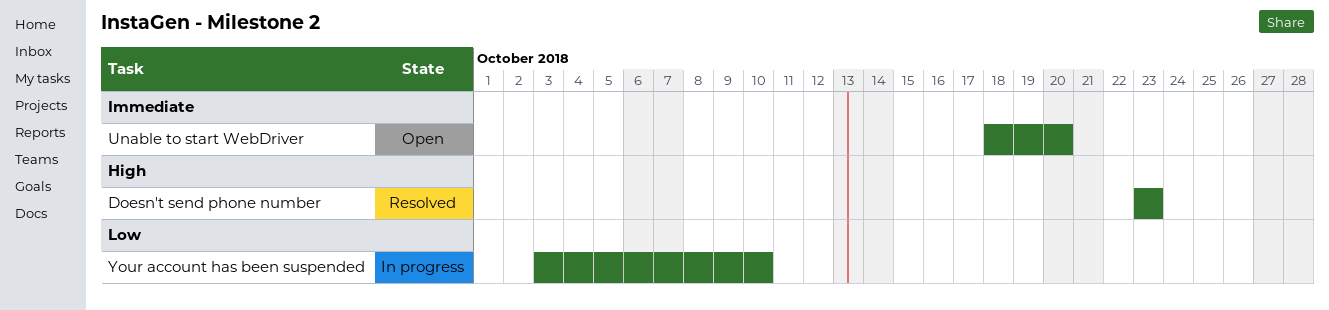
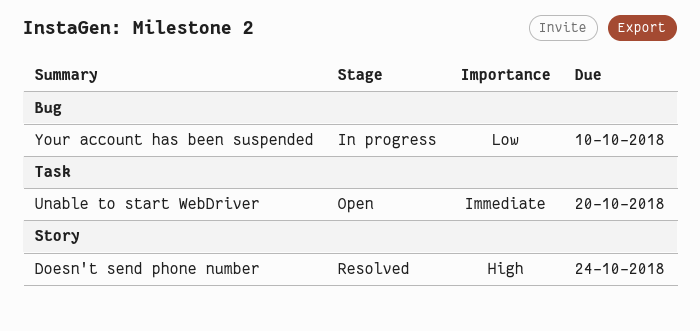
Doesn't send phone number, due: Oct 23 -> Oct 24

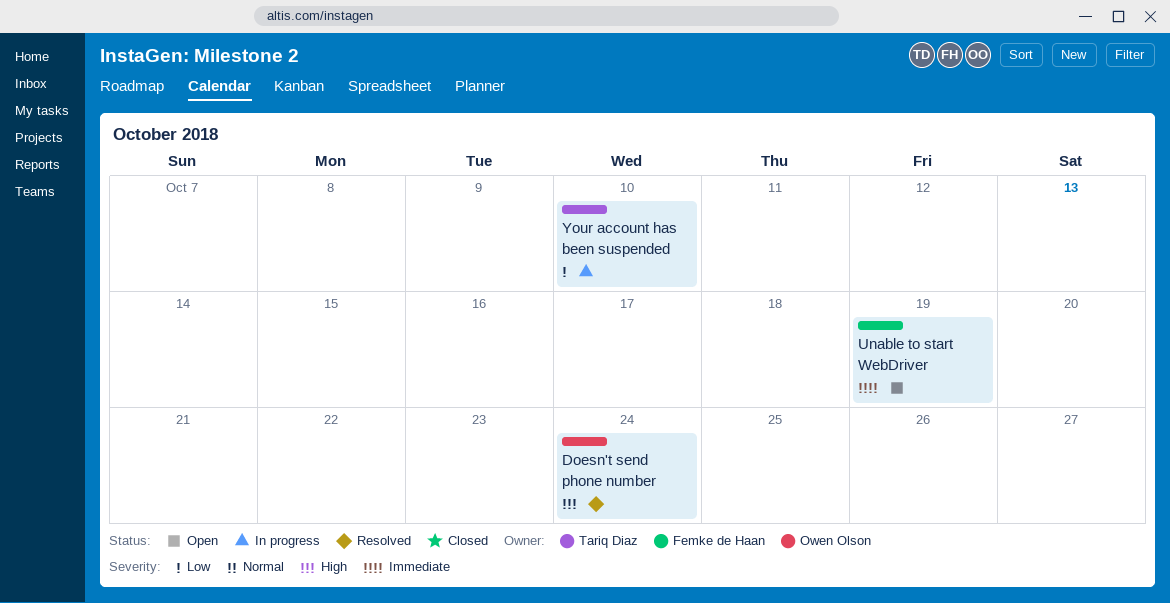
Unable to start WebDriver, due: Oct 20 -> Oct 19

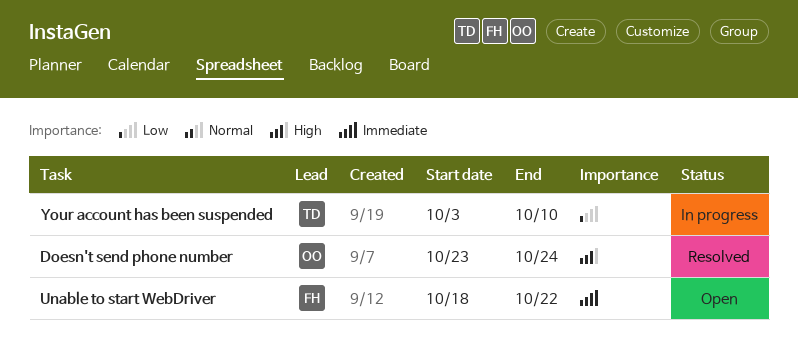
Unable to start WebDriver, due: Oct 19 -> Oct 22

